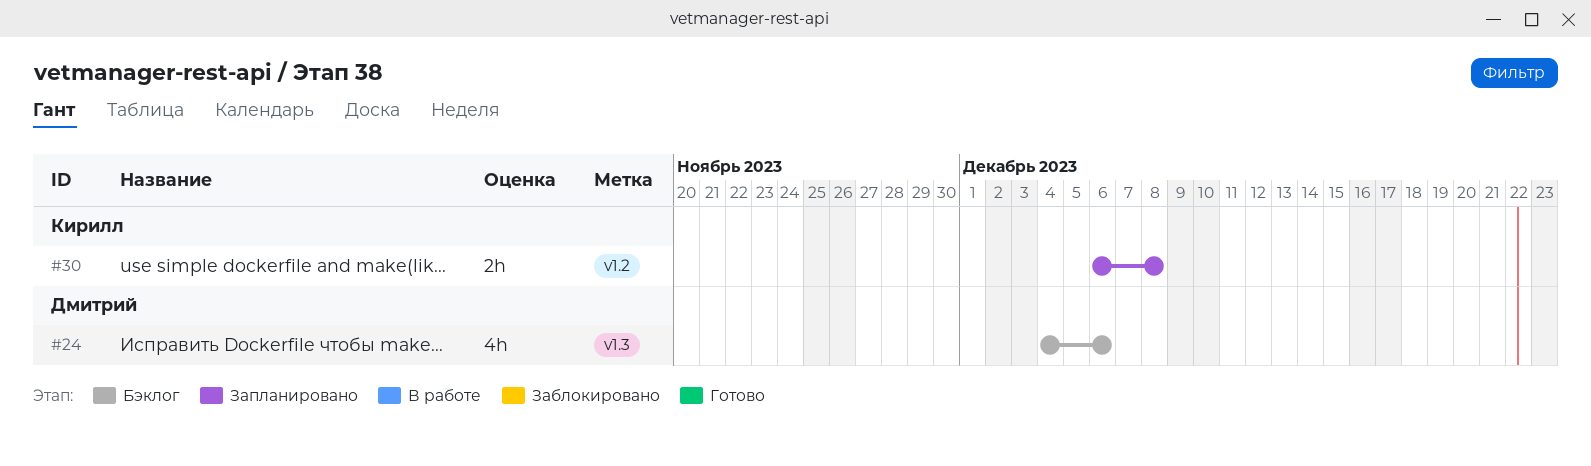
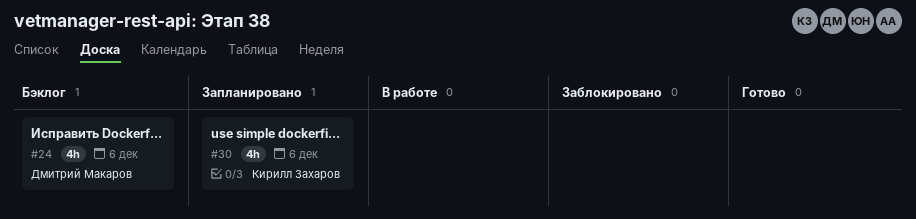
#30, estimate: 2h -> 4h
#30, due: Dec 8 -> Dec 6

